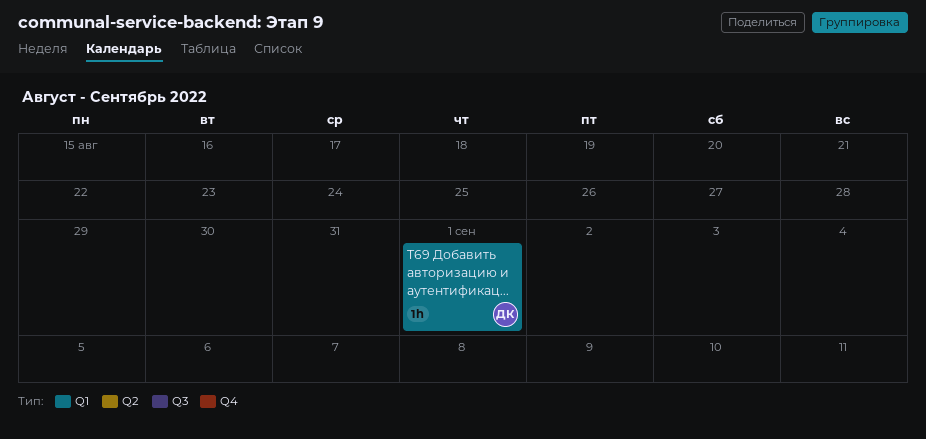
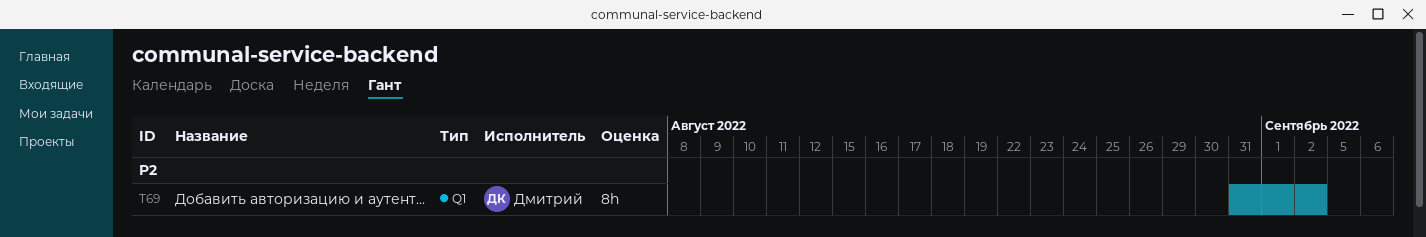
T69, estimate: 1h -> 8h
T69, due: Sep 1 -> Sep 2

